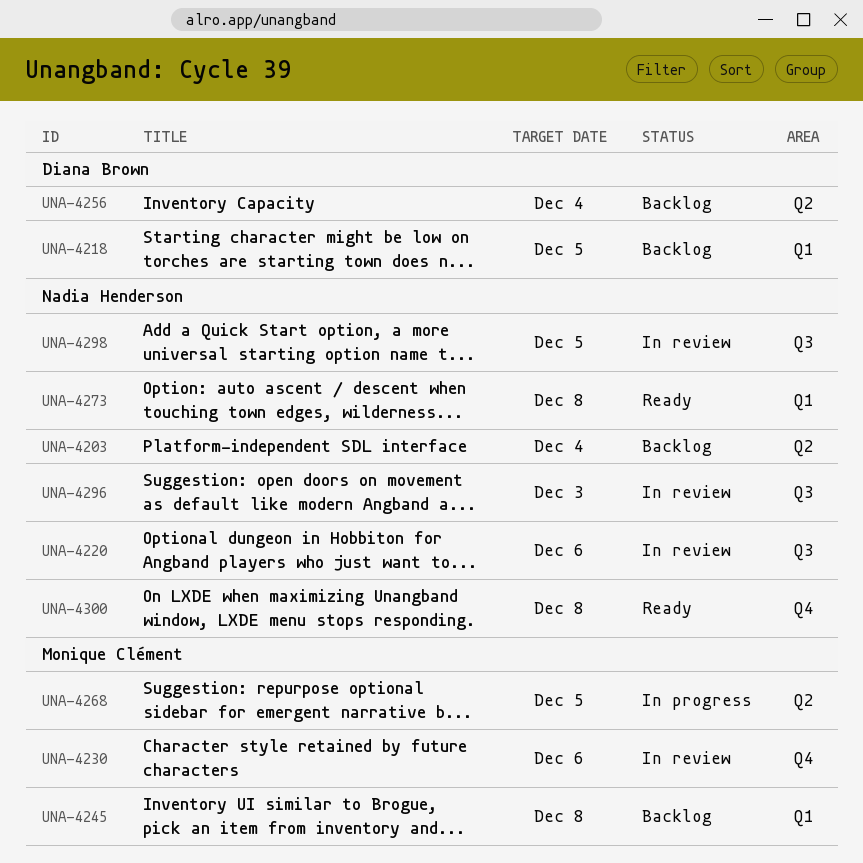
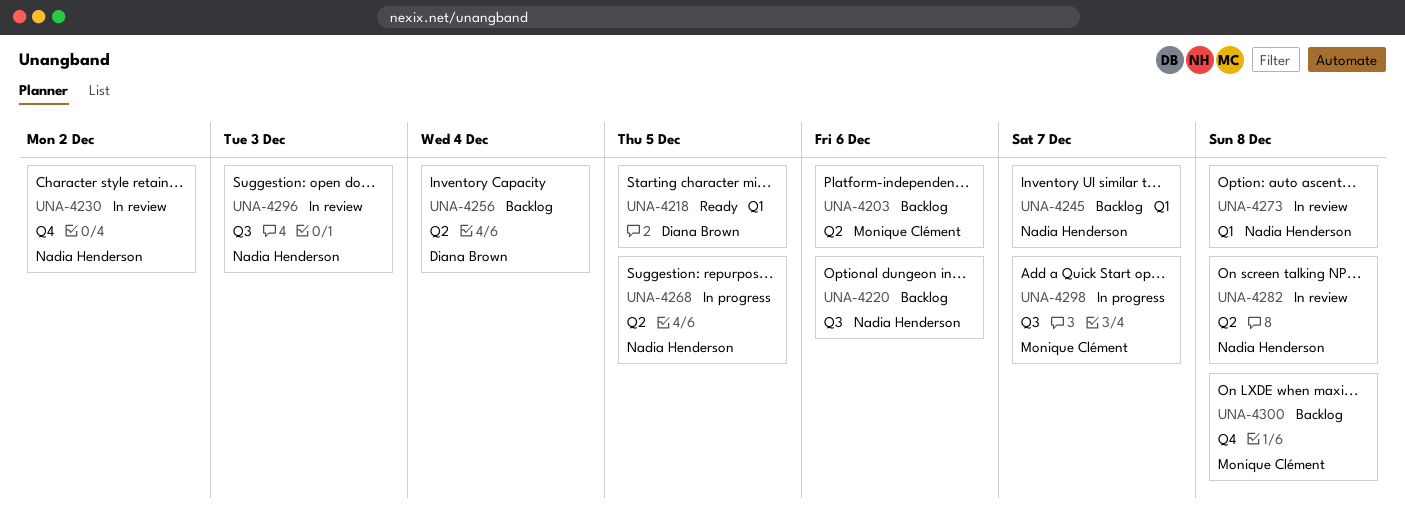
UNA-4203, owner: Nadia Henderson -> Monique Clément
UNA-4203, due: Dec 4 -> Dec 6
UNA-4218, status: Backlog -> Ready
UNA-4220, status: In review -> Backlog
UNA-4230, owner: Monique Clément -> Nadia Henderson
UNA-4230, due: Dec 6 -> Dec 2
UNA-4245, owner: Monique Clément -> Nadia Henderson
UNA-4245, due: Dec 8 -> Dec 7
UNA-4268, owner: Monique Clément -> Nadia Henderson
UNA-4273, status: Ready -> In review
UNA-4282: none -> present
UNA-4298, status: In review -> In progress
UNA-4298, owner: Nadia Henderson -> Monique Clément
UNA-4298, due: Dec 5 -> Dec 7
UNA-4300, status: Ready -> Backlog
UNA-4300, owner: Nadia Henderson -> Monique Clément

